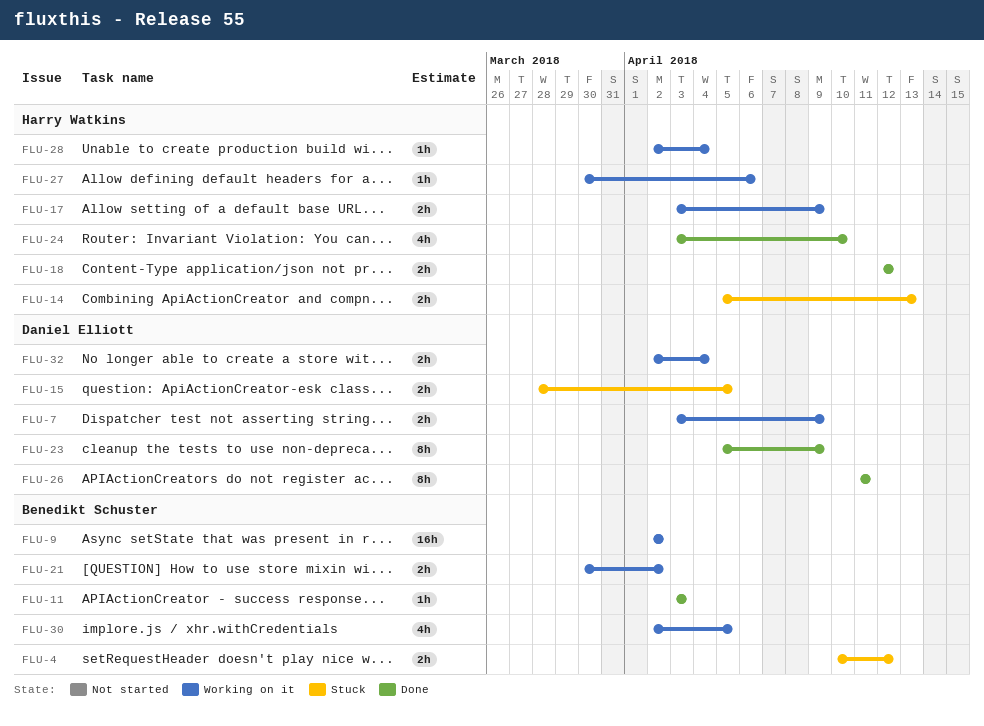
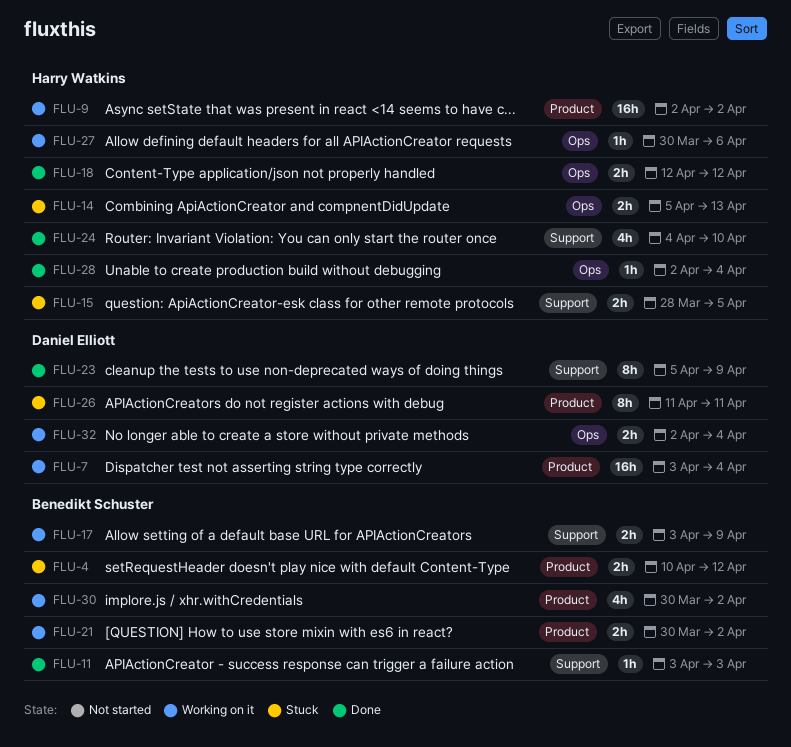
FLU-7, estimate: 2h -> 16h
FLU-7, due: Apr 9 -> Apr 4
FLU-9, owner: Benedikt Schuster -> Harry Watkins
FLU-15, owner: Daniel Elliott -> Harry Watkins
FLU-17, owner: Harry Watkins -> Benedikt Schuster
FLU-24, start: Apr 3 -> Apr 4
FLU-26, status: Done -> Stuck
FLU-28, status: Working on it -> Done
FLU-30, start: Apr 2 -> Mar 30
FLU-30, due: Apr 5 -> Apr 2

